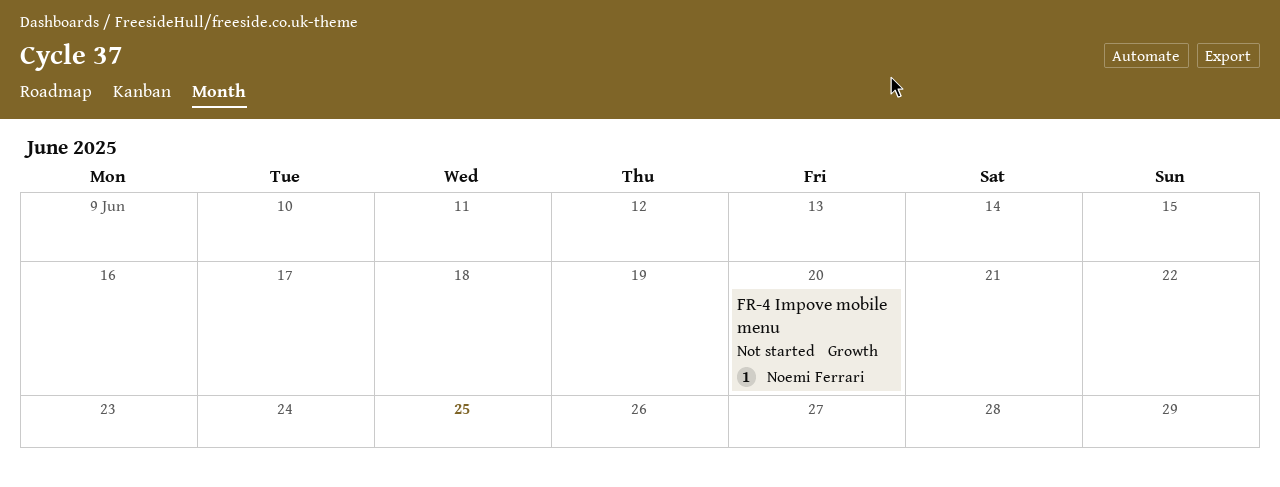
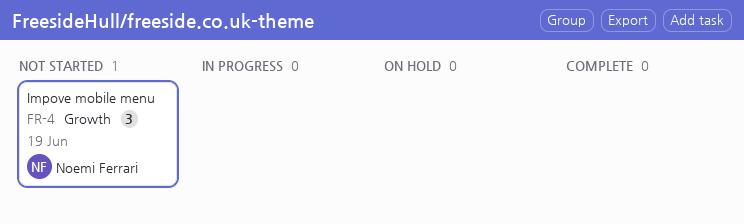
FR-4, estimate: 1 -> 3
FR-4, due: Jun 20 -> Jun 19

